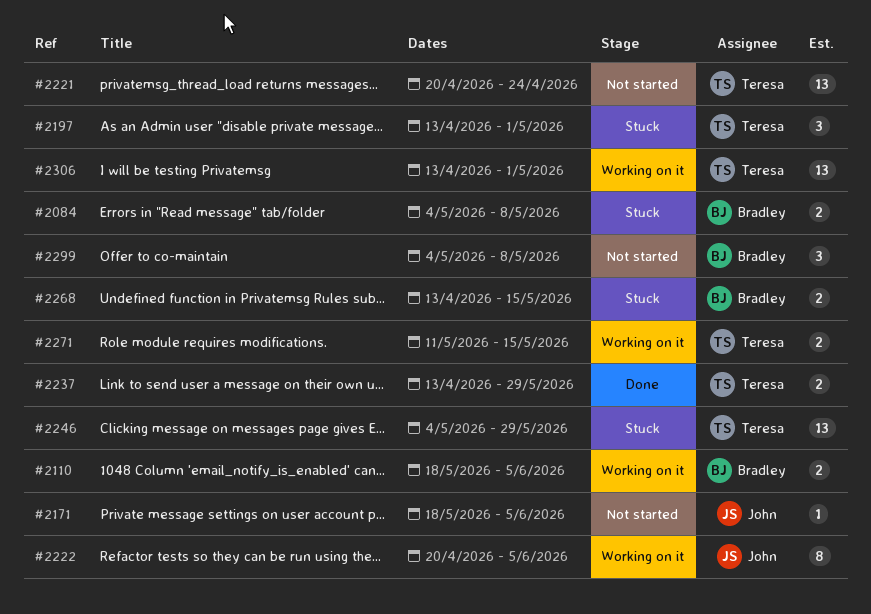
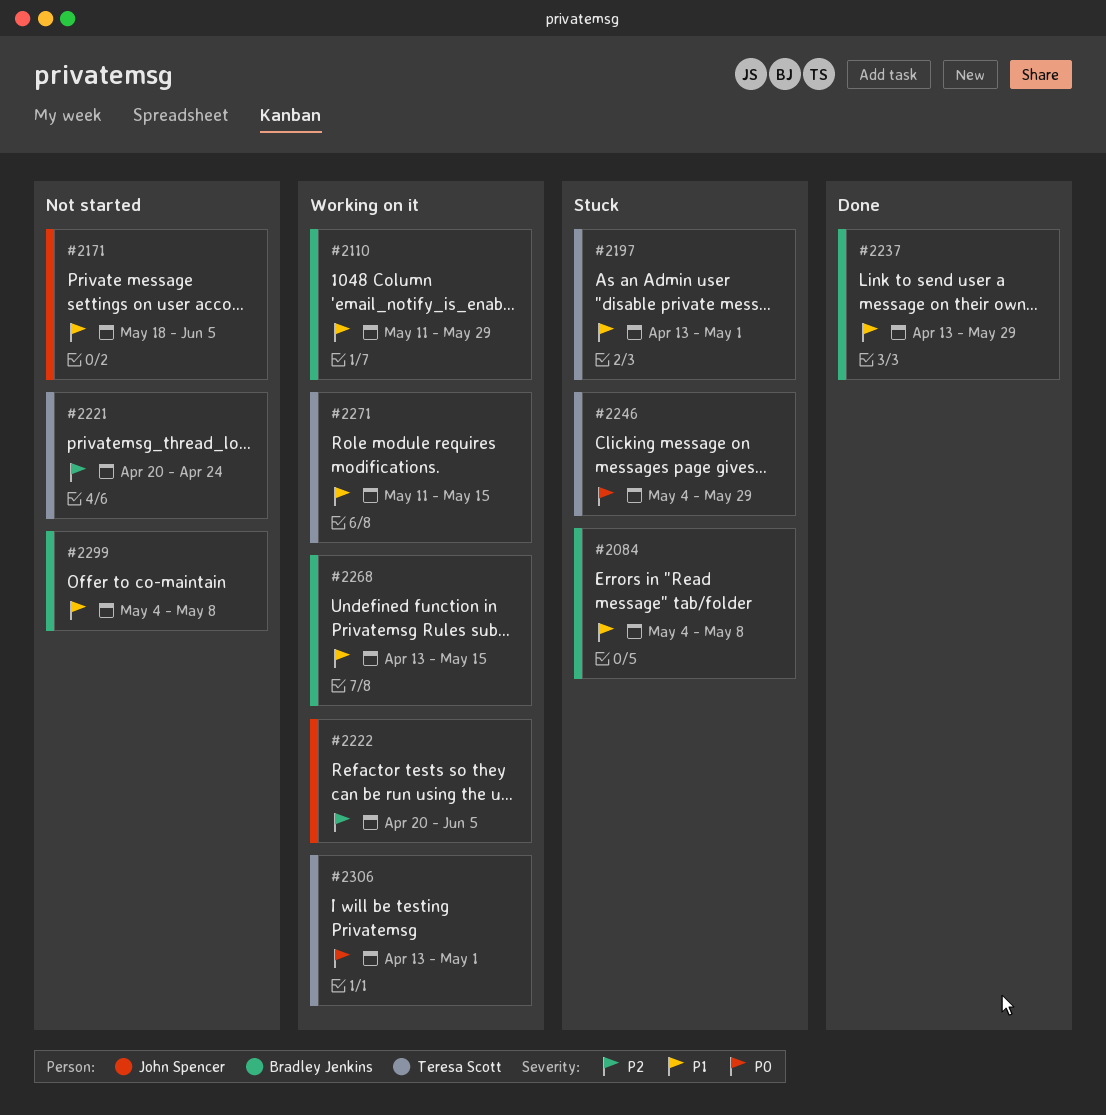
#2110, start: May 18 -> May 11
#2110, due: Jun 5 -> May 29
#2237, owner: Teresa Scott -> Bradley Jenkins
#2268, status: Stuck -> Working on it

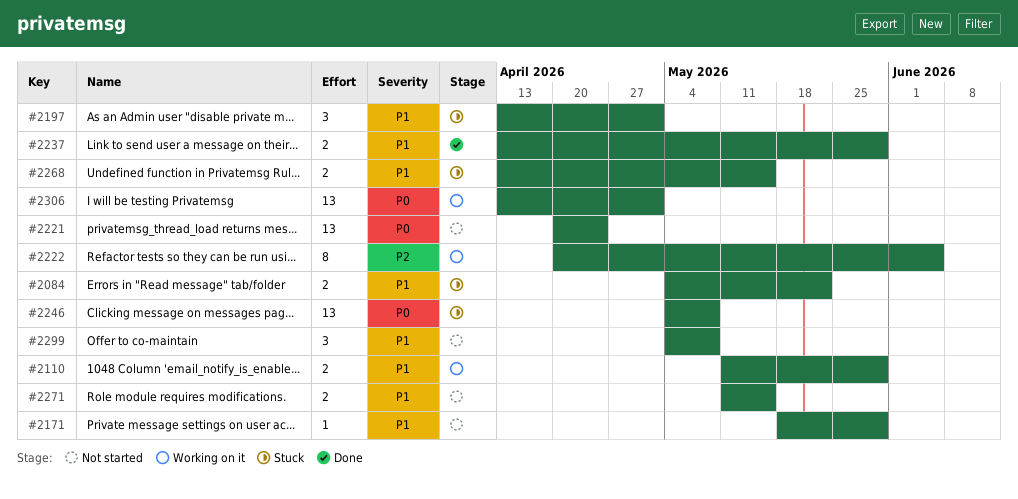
#2084, due: May 8 -> May 22
#2171, due: Jun 5 -> May 29
#2221, priority: P2 -> P0
#2246, due: May 29 -> May 8
#2268, status: Working on it -> Stuck
#2271, status: Working on it -> Not started

